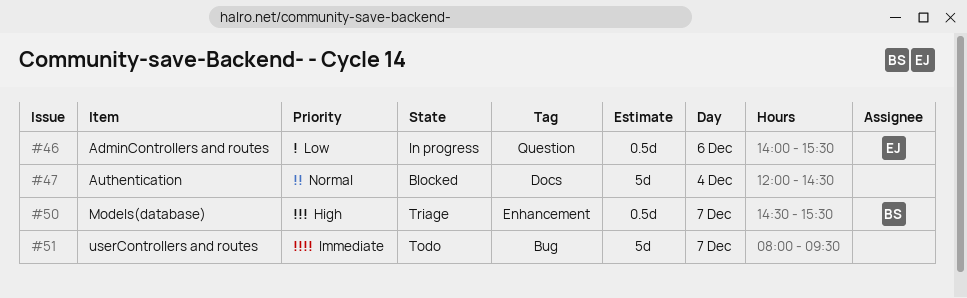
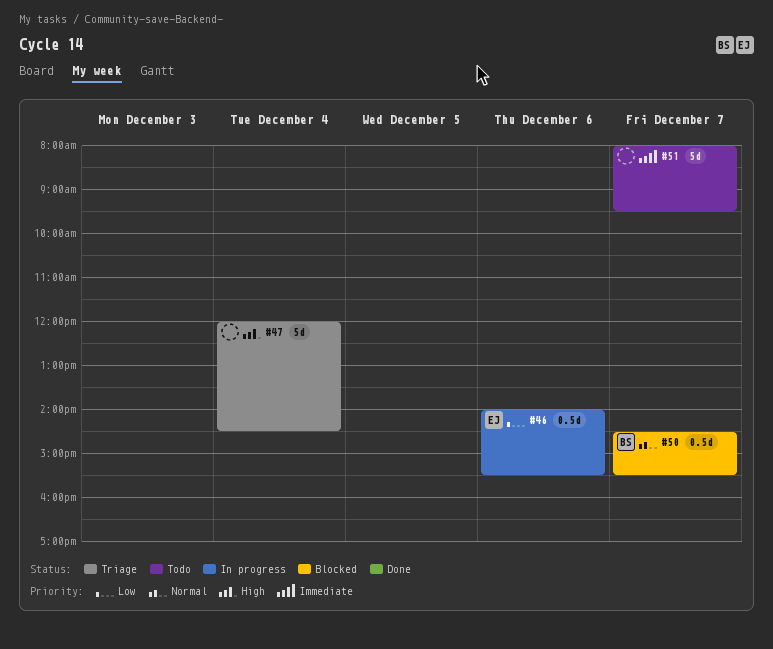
#47, status: Blocked -> Triage
#47, priority: Normal -> High
#50, status: Triage -> Blocked
#50, priority: High -> Normal

